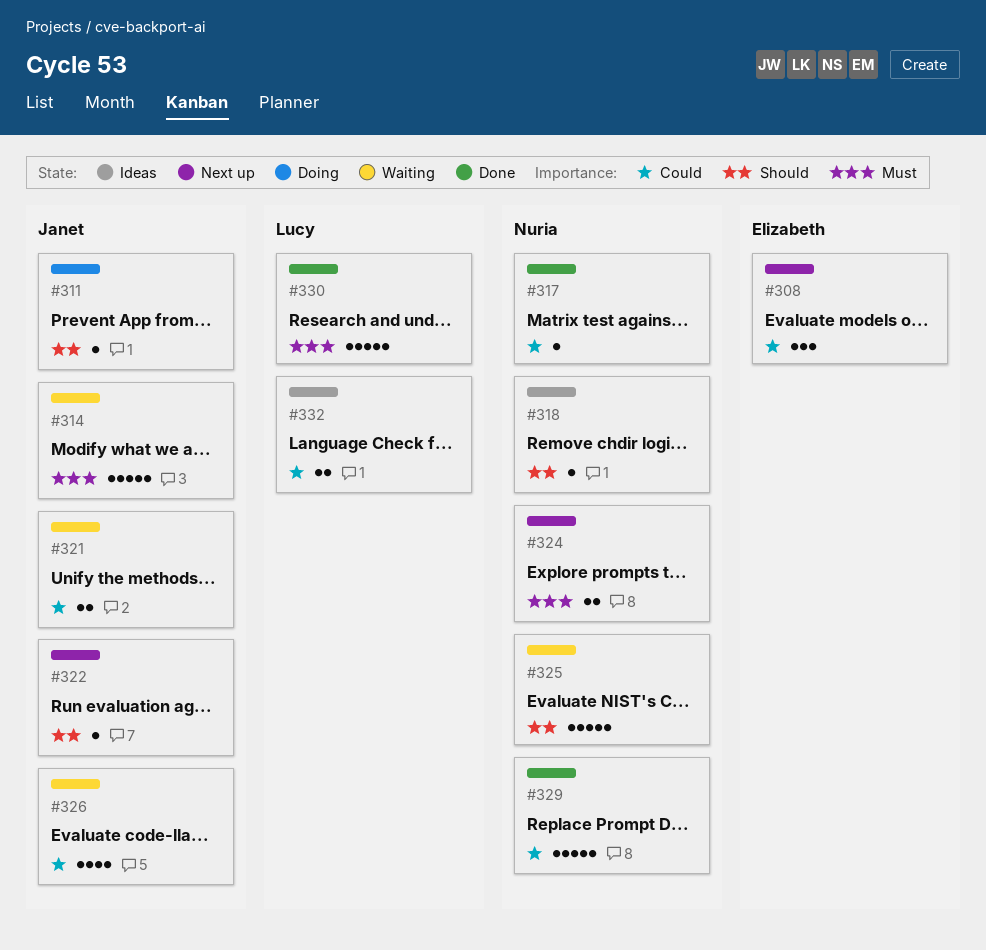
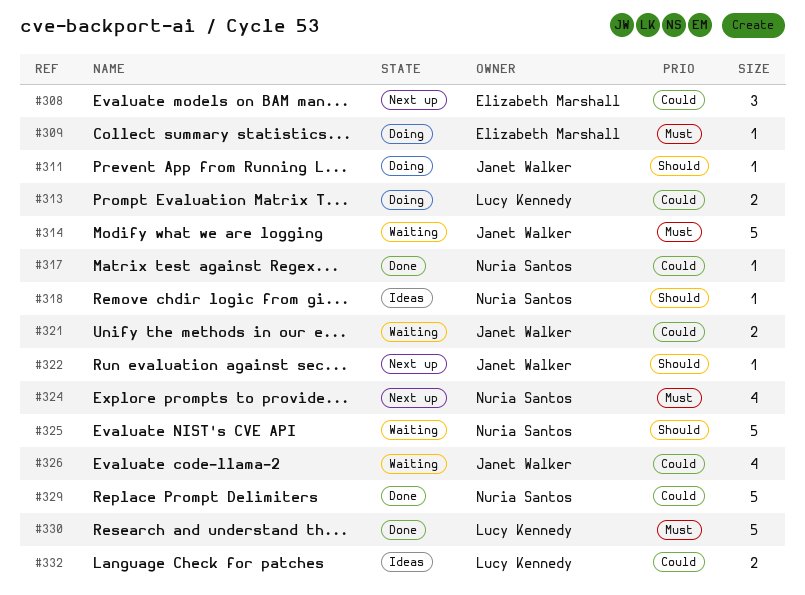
#309: none -> present
#313: none -> present
#324, estimate: 2 -> 4

